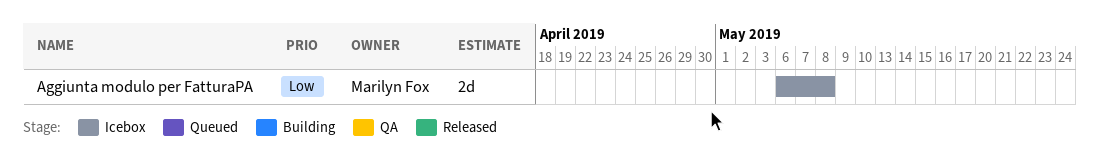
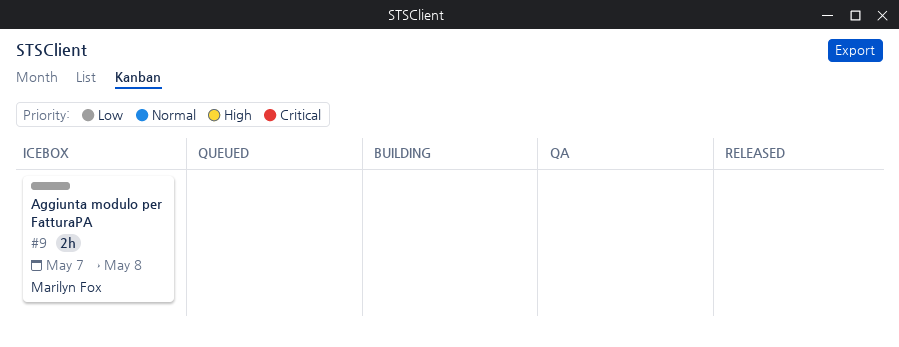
Aggiunta modulo per FatturaPA, estimate: 2d -> 2h
Aggiunta modulo per FatturaPA, start: May 6 -> May 7

